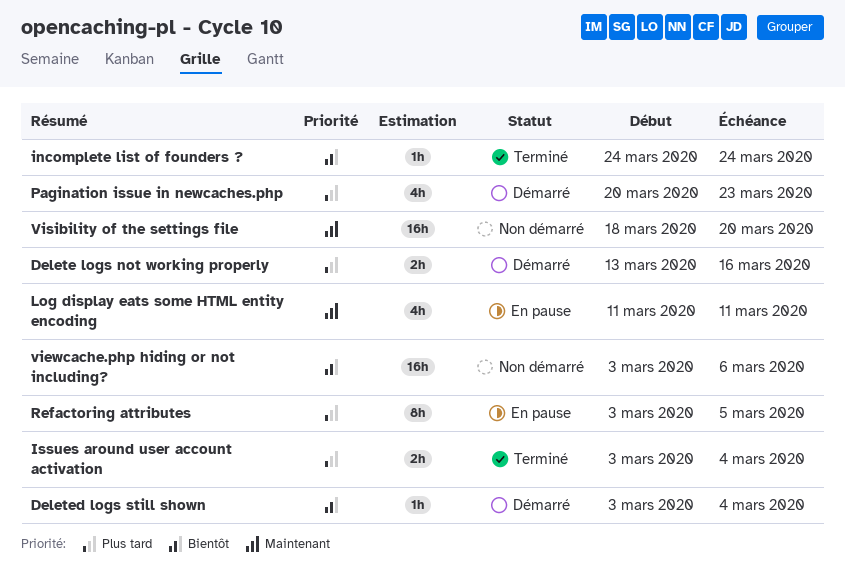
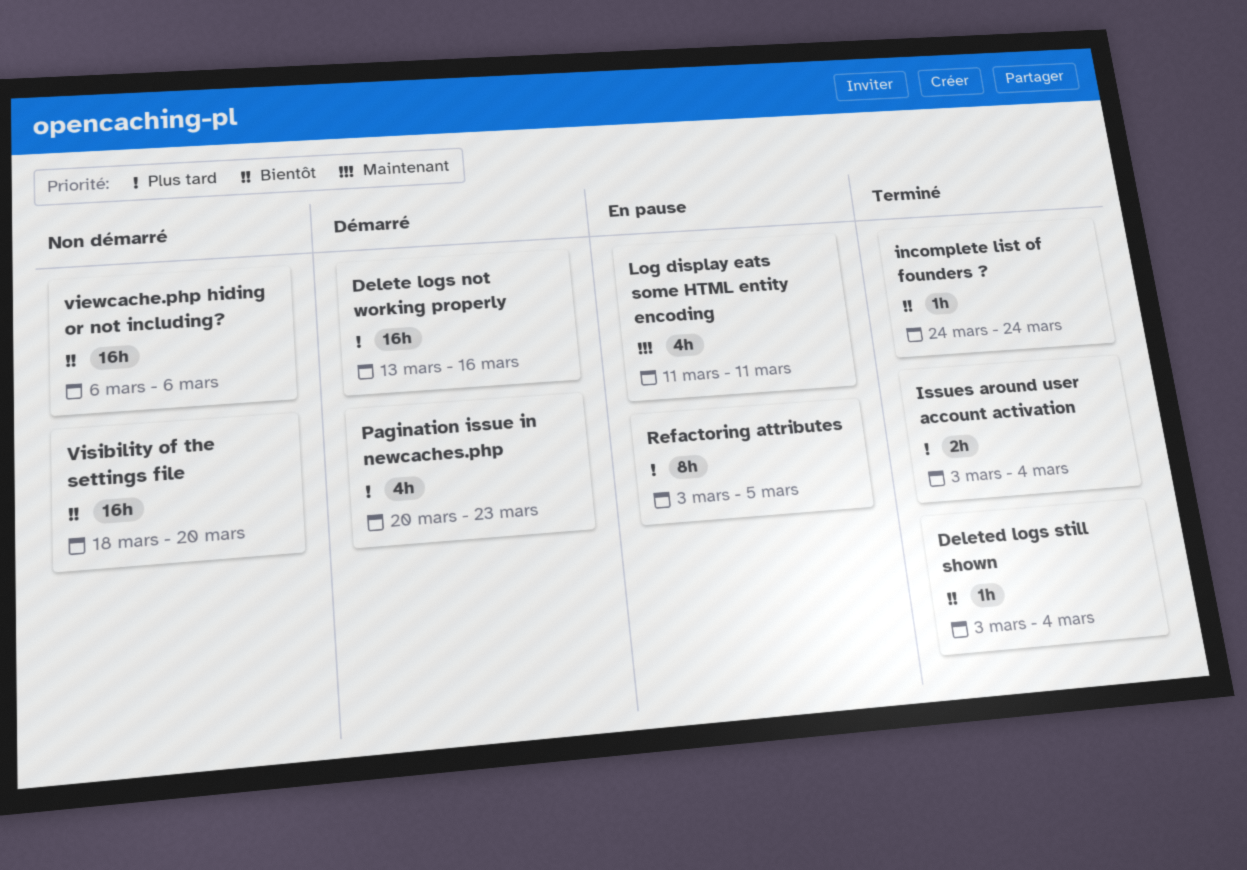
Delete logs not working properly, estimate: 2h -> 16h
Deleted logs still shown, status: Démarré -> Terminé
viewcache.php hiding or not including?, start: Mar 3 -> Mar 6
Visibility of the settings file, priority: Maintenant -> Bientôt

